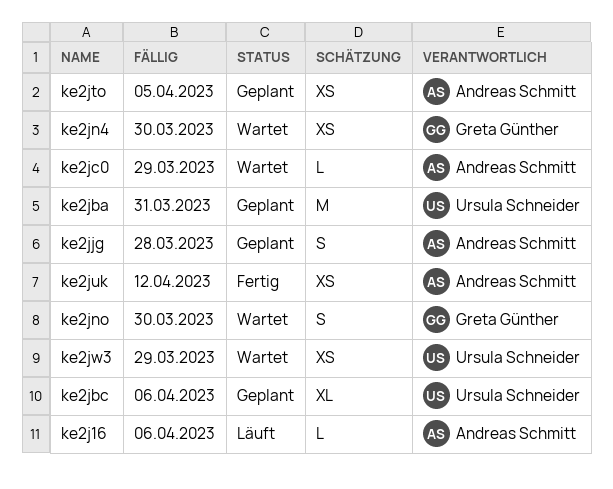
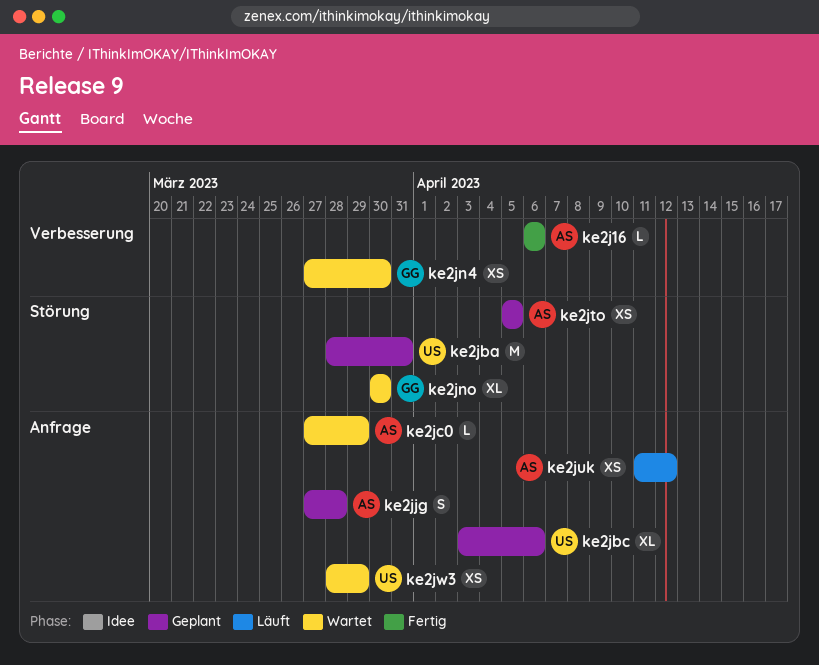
ke2j16, status: Läuft -> Fertig
ke2jno, estimate: S -> XL
ke2juk, status: Fertig -> Läuft

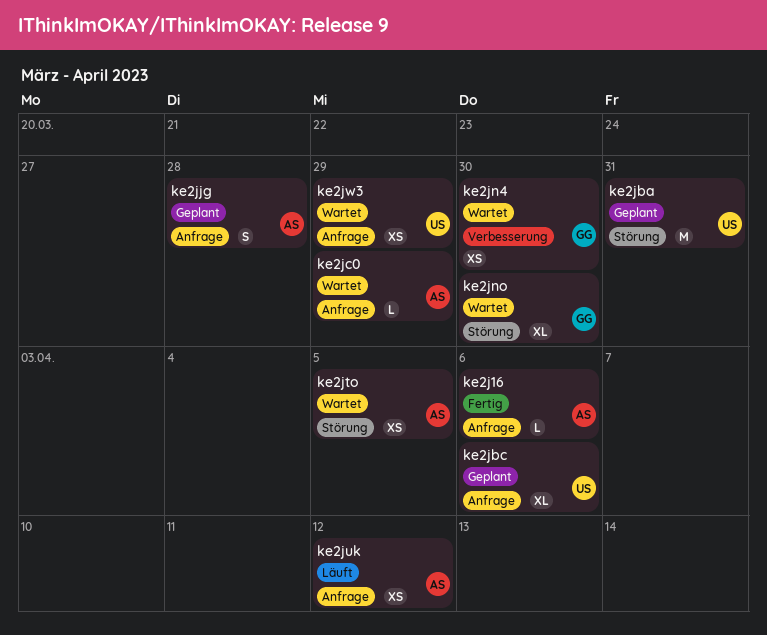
ke2j16, label: Verbesserung -> Anfrage
ke2jto, status: Geplant -> Wartet

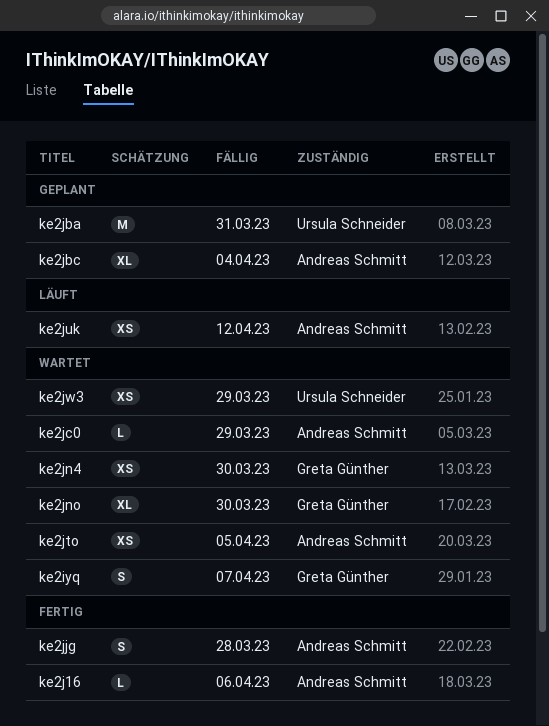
ke2iyq: none -> present
ke2jbc, owner: Ursula Schneider -> Andreas Schmitt
ke2jbc, due: Apr 6 -> Apr 4
ke2jjg, status: Geplant -> Fertig

